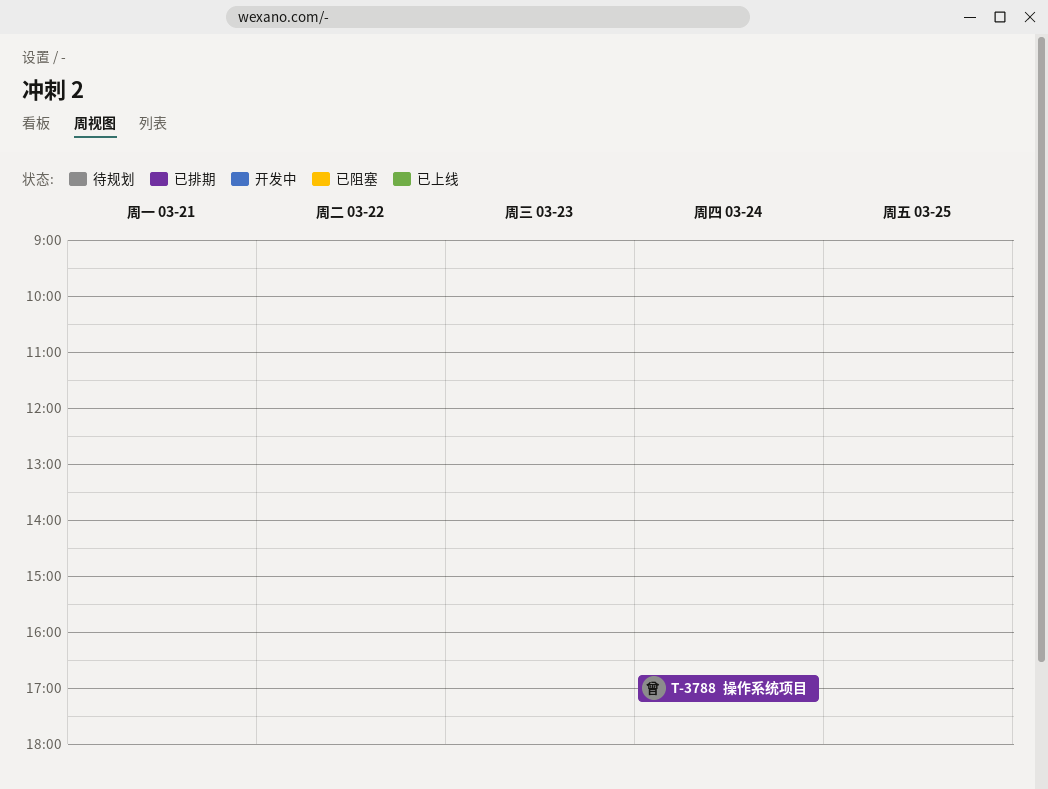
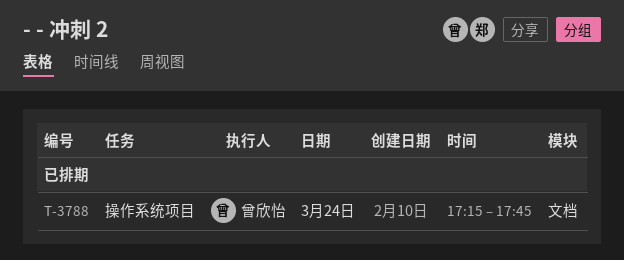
T-3788, begins: 16:45 -> 17:15
T-3788, ends: 17:15 -> 17:45

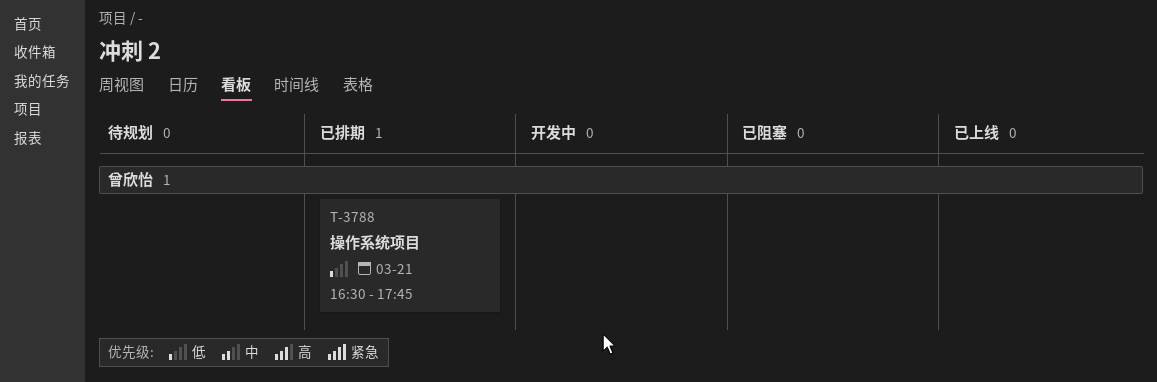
T-3788, day: Mar 24 -> Mar 21
T-3788, begins: 17:15 -> 16:30

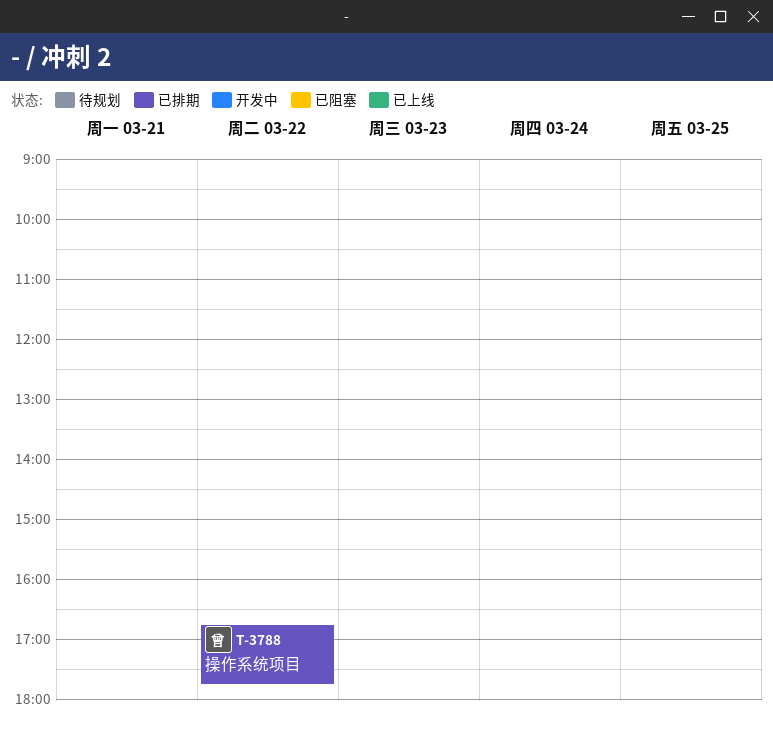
T-3788, day: Mar 21 -> Mar 22
T-3788, begins: 16:30 -> 16:45

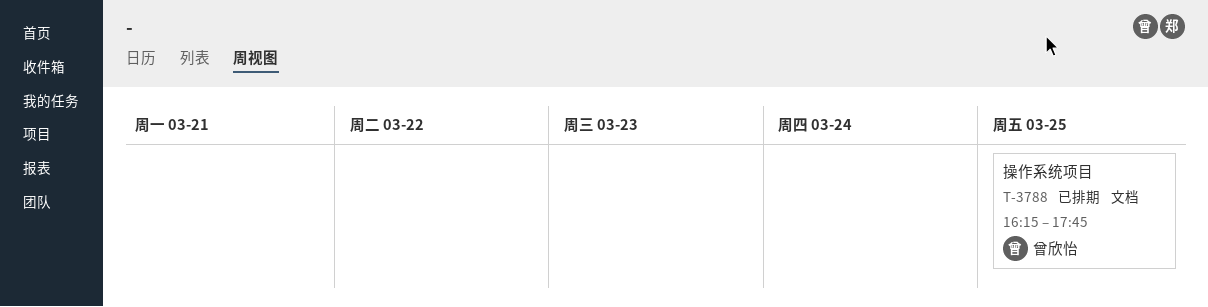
T-3788, day: Mar 22 -> Mar 25
T-3788, begins: 16:45 -> 16:15

